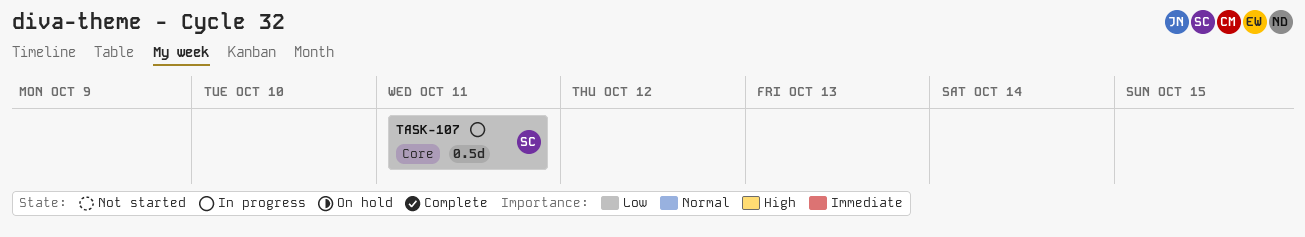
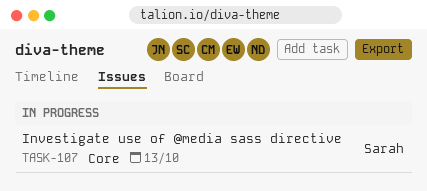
TASK-107, due: Oct 11 -> Oct 13

